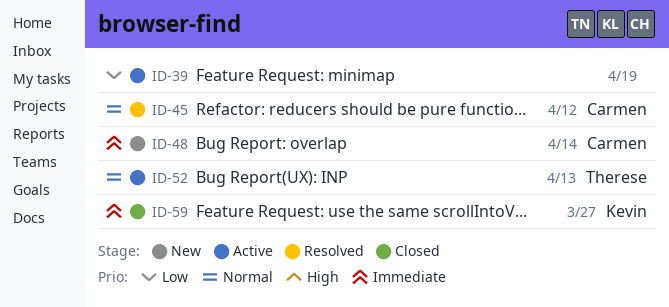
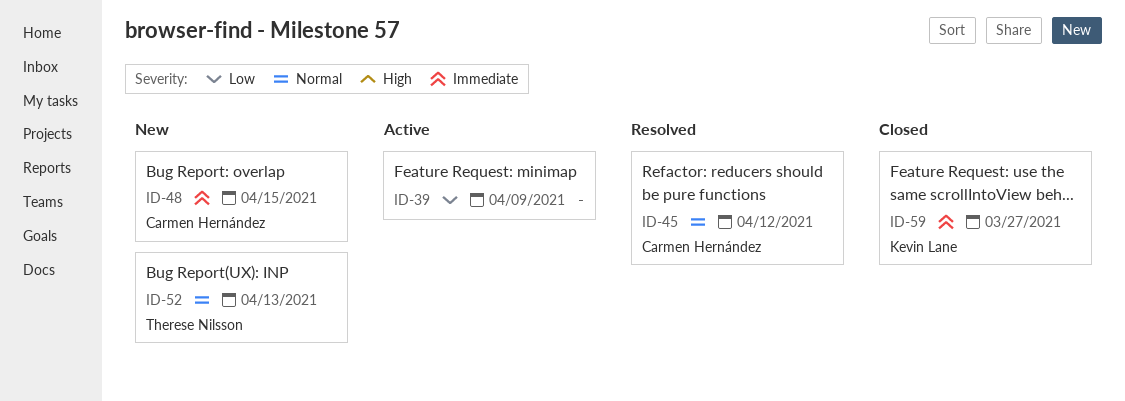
ID-39, due: Apr 19 -> Apr 9
ID-48, due: Apr 14 -> Apr 15
ID-52, status: Active -> New

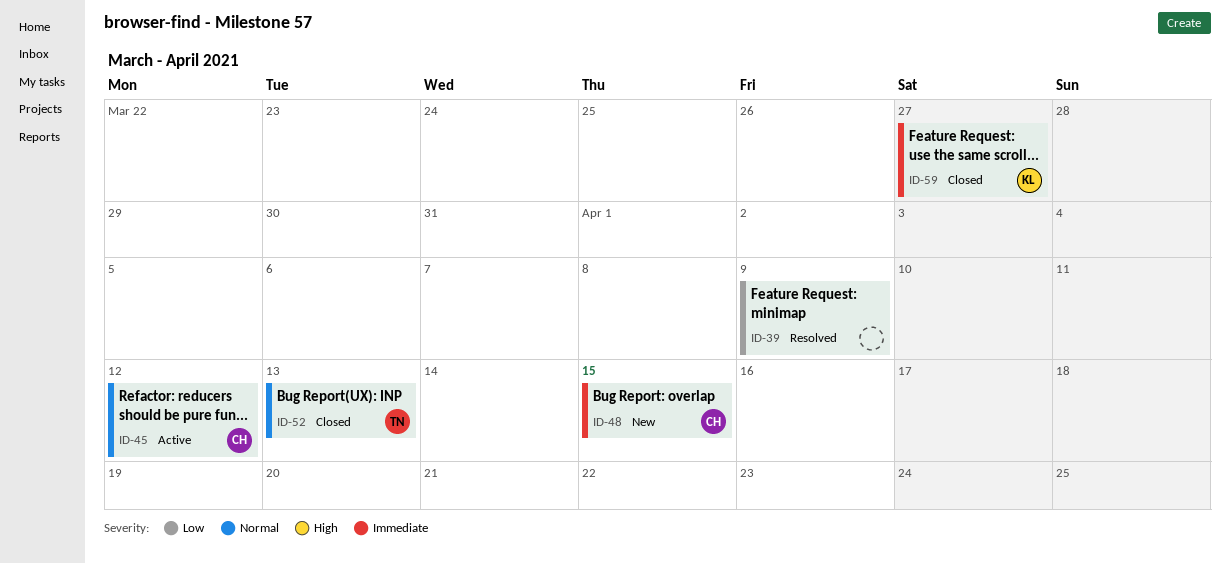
ID-39, status: Active -> Resolved
ID-45, status: Resolved -> Active
ID-52, status: New -> Closed

